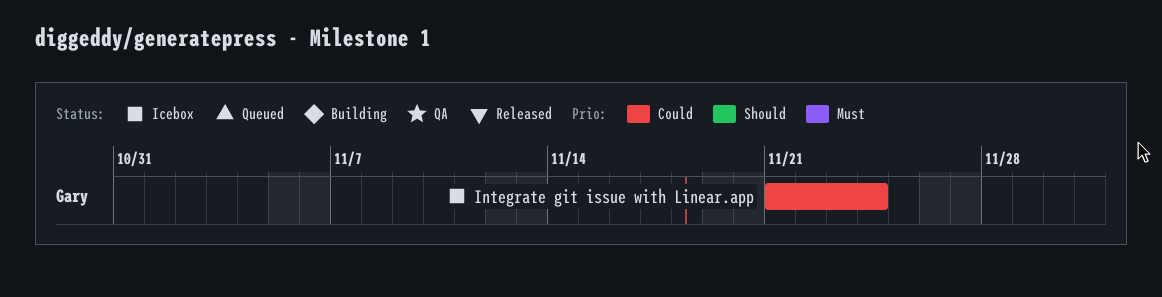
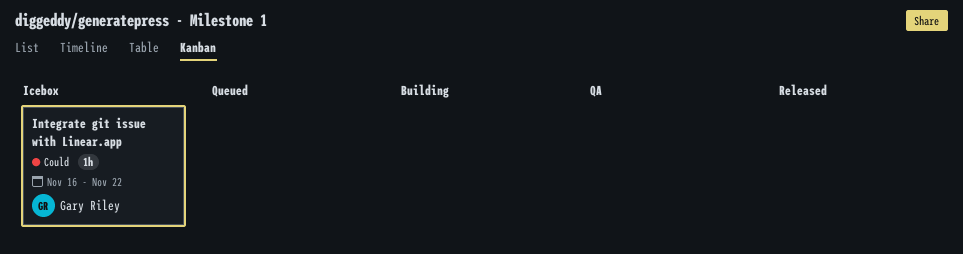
Integrate git issue with Linear.app, start: Nov 21 -> Nov 16
Integrate git issue with Linear.app, due: Nov 24 -> Nov 22

